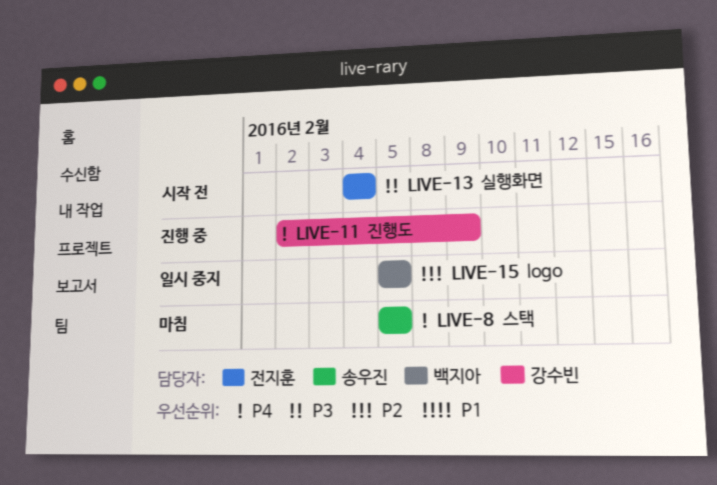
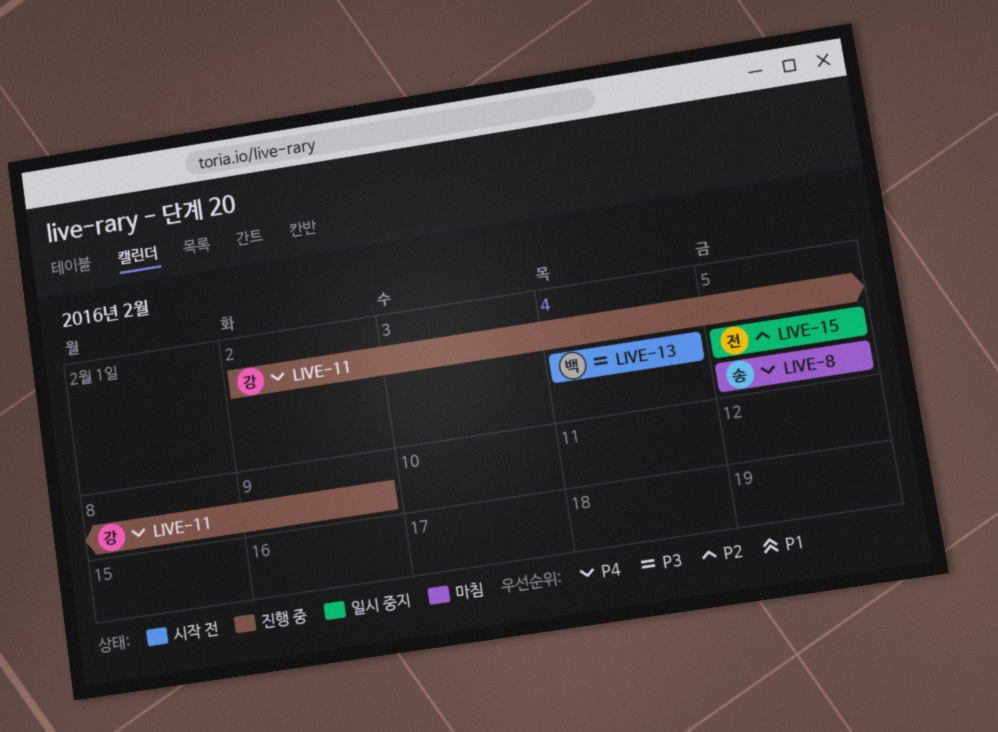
LIVE-13, owner: 전지훈 -> 백지아
LIVE-15, owner: 백지아 -> 전지훈

